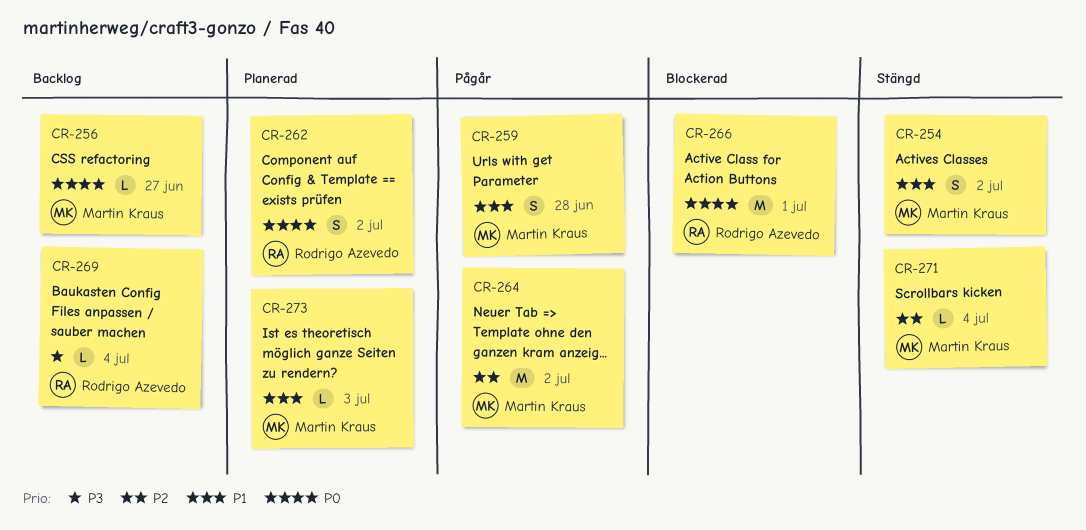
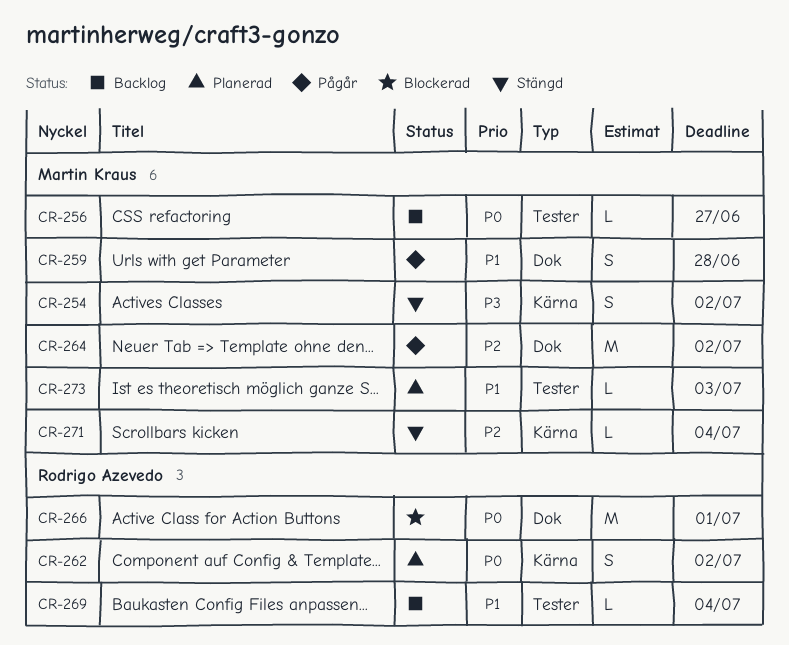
CR-254, priority: P1 -> P3
CR-269, priority: P3 -> P1

